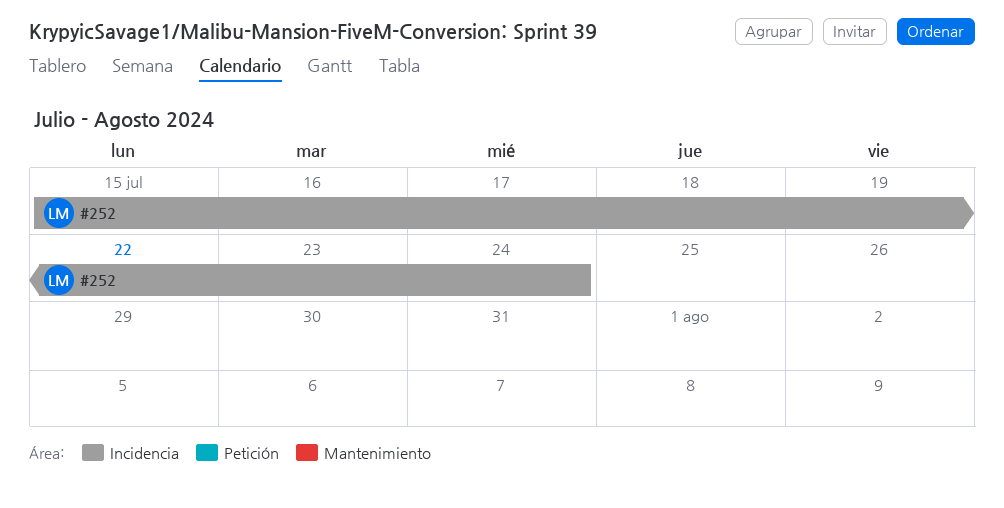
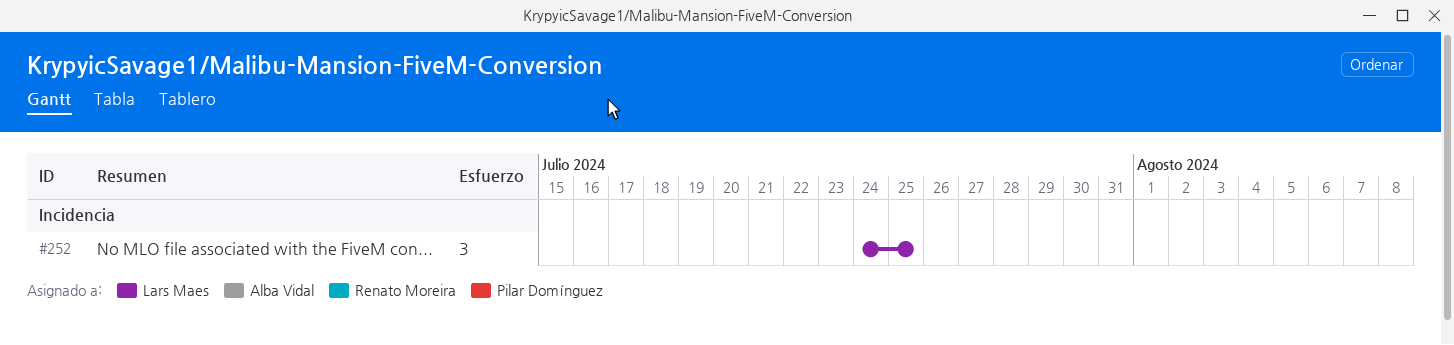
#252, start: Jul 15 -> Jul 24
#252, due: Jul 24 -> Jul 25

